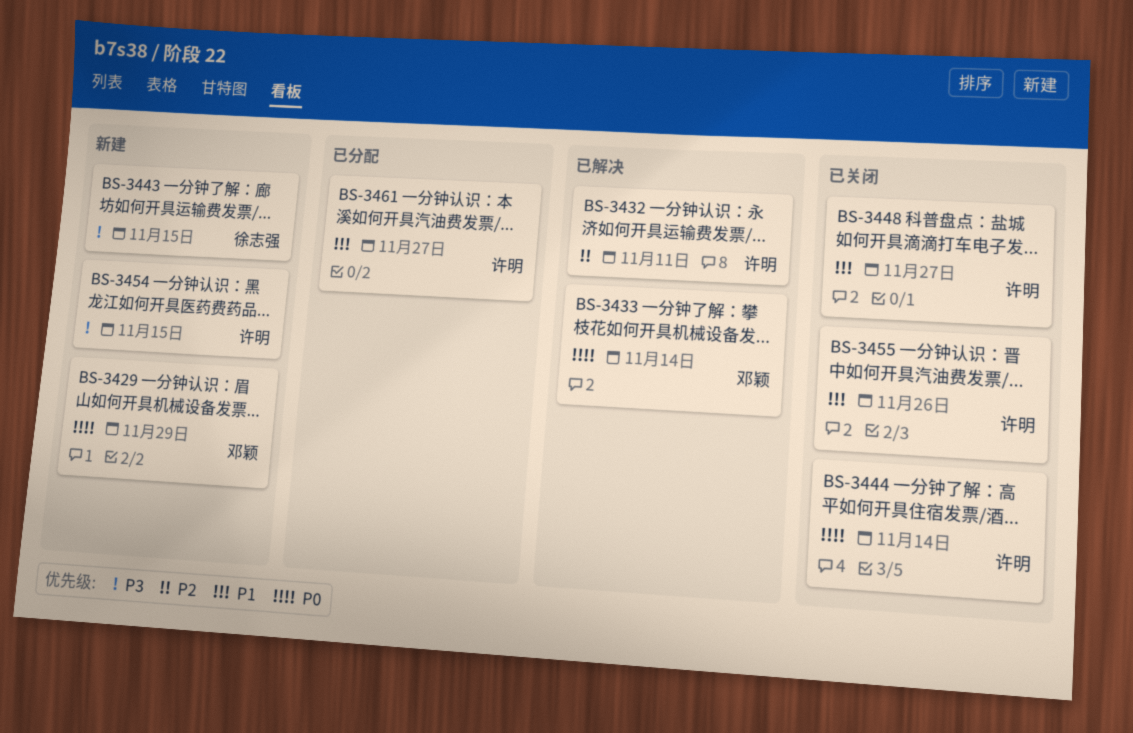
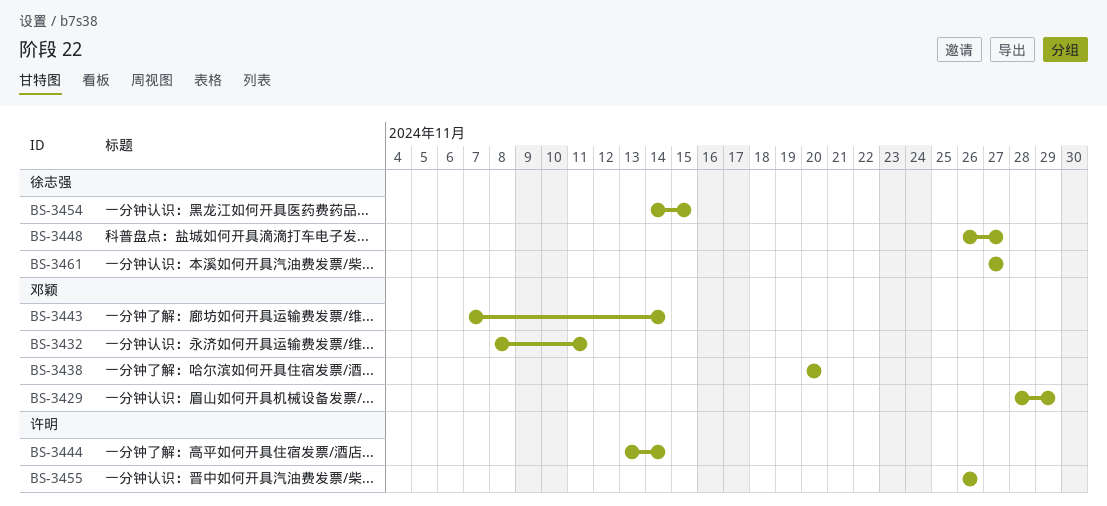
BS-3432, owner: 许明 -> 邓颖
BS-3433: present -> none
BS-3438: none -> present
BS-3443, owner: 徐志强 -> 邓颖
BS-3443, due: Nov 15 -> Nov 14
BS-3448, owner: 许明 -> 徐志强
BS-3454, owner: 许明 -> 徐志强
BS-3461, owner: 许明 -> 徐志强

